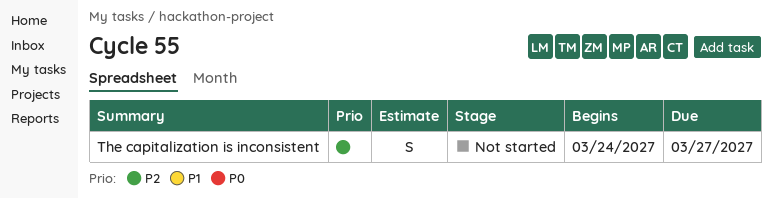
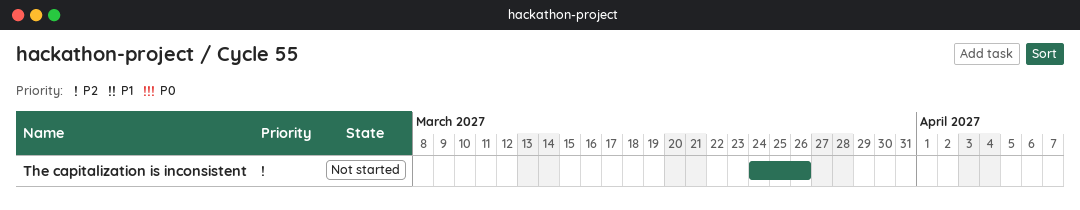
The capitalization is inconsistent, due: Mar 27 -> Mar 26

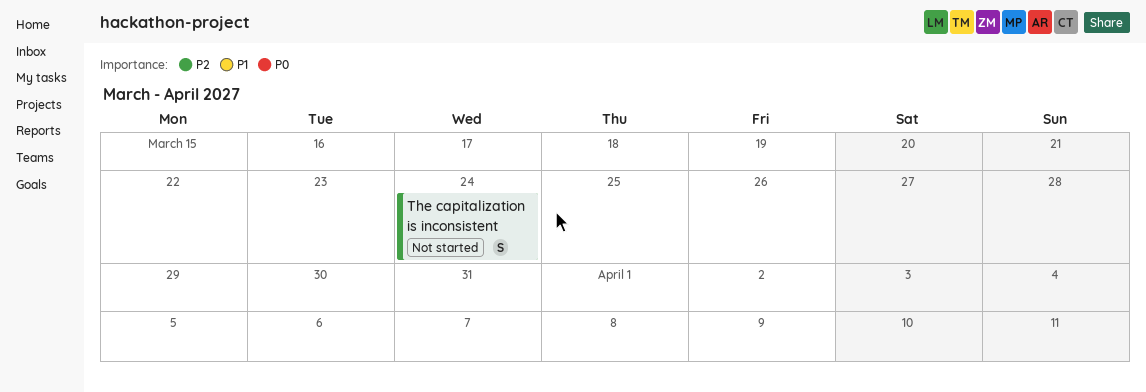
The capitalization is inconsistent, due: Mar 26 -> Mar 24

